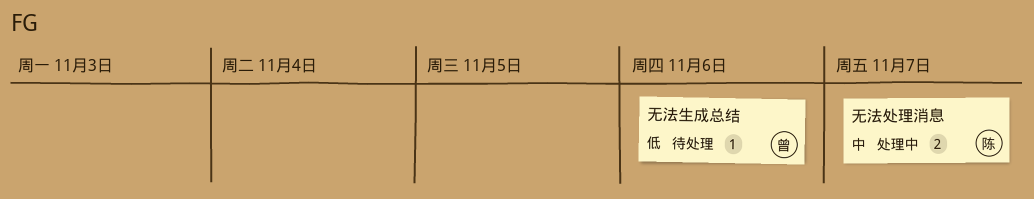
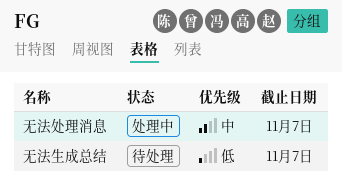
无法生成总结, due: Nov 6 -> Nov 7

